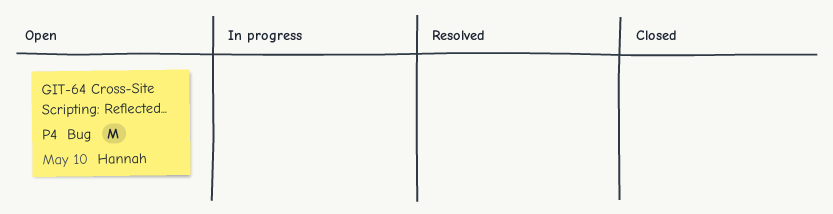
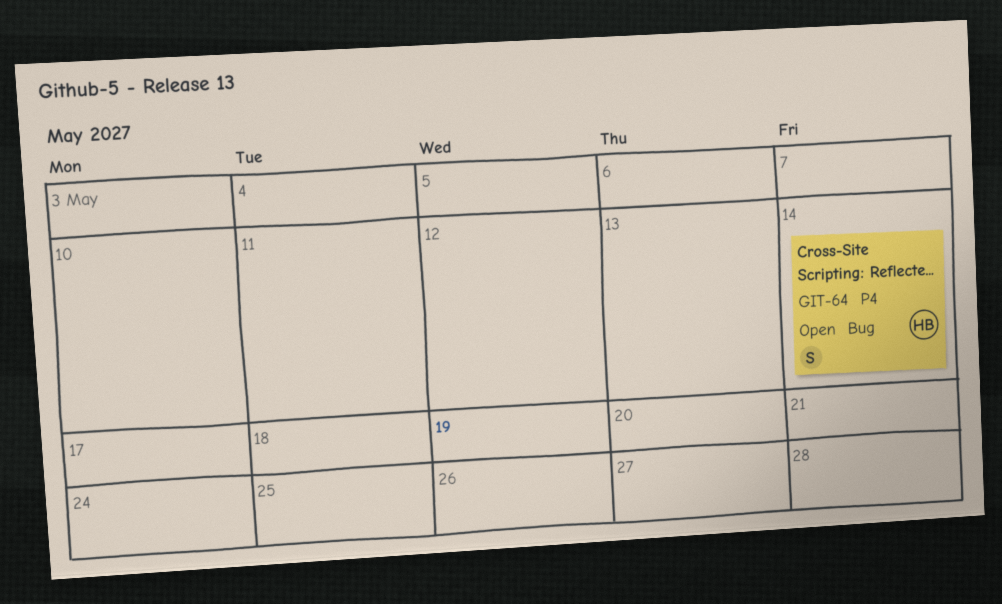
GIT-64, estimate: M -> S
GIT-64, due: May 10 -> May 14

